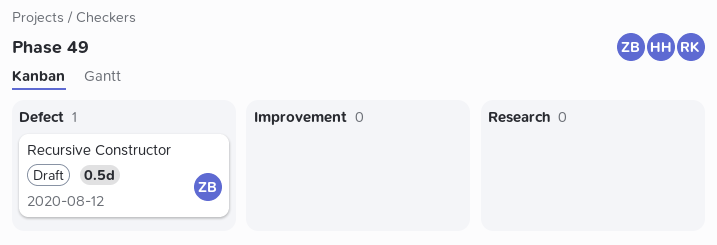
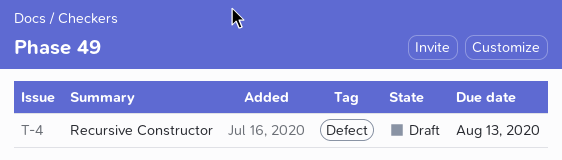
Recursive Constructor, due: Aug 12 -> Aug 13

